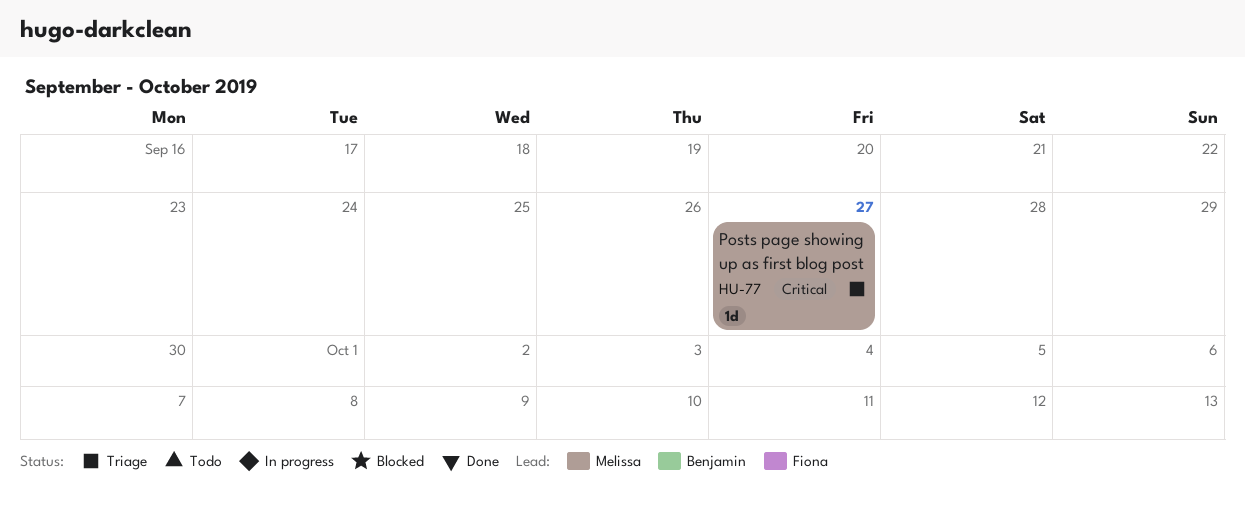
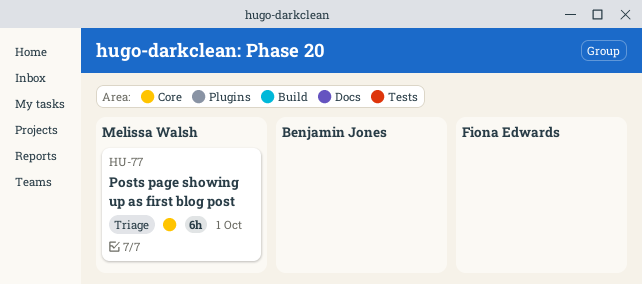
HU-77, estimate: 1d -> 6h
HU-77, due: Sep 27 -> Oct 1

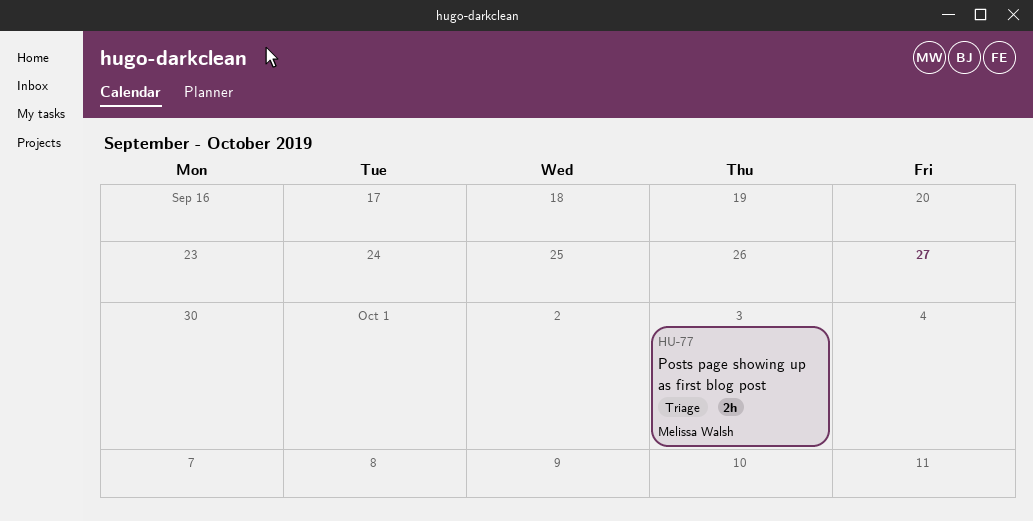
HU-77, estimate: 6h -> 2h
HU-77, due: Oct 1 -> Oct 3

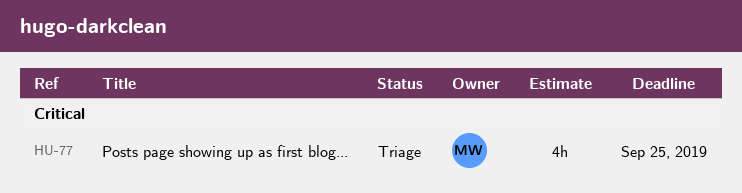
HU-77, estimate: 2h -> 4h
HU-77, due: Oct 3 -> Sep 25

